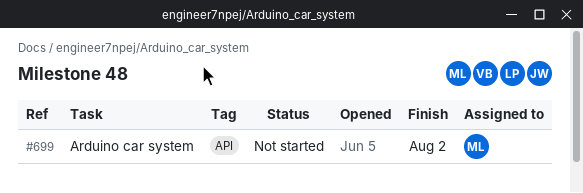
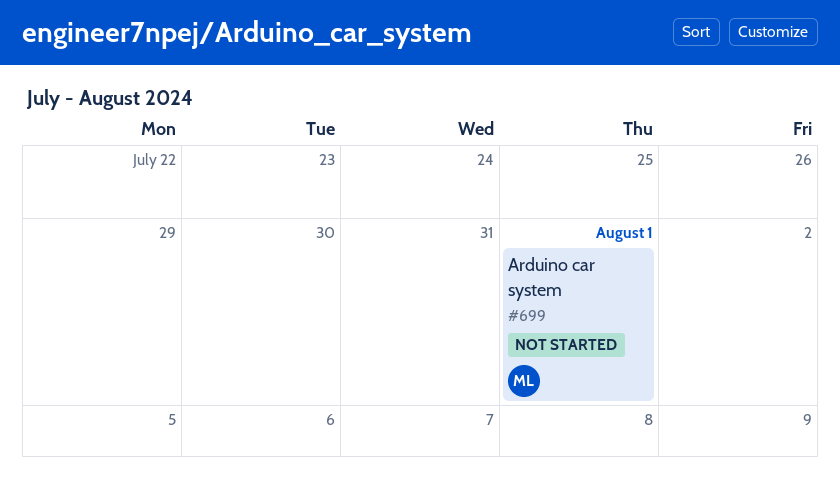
#699, due: Aug 2 -> Aug 1

